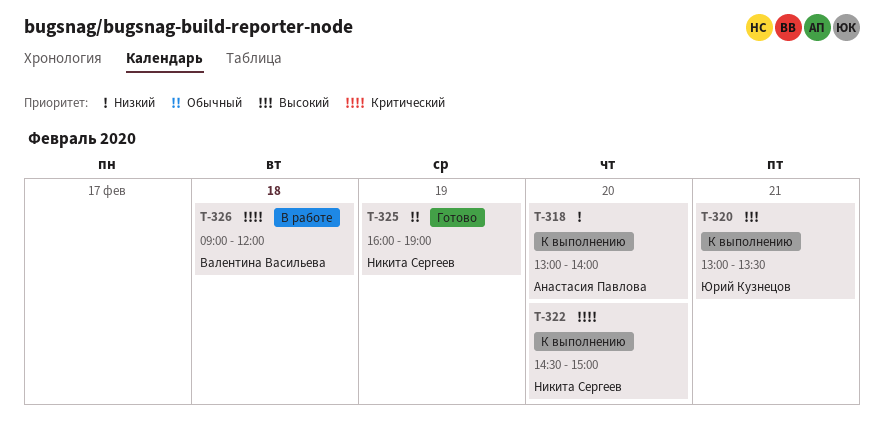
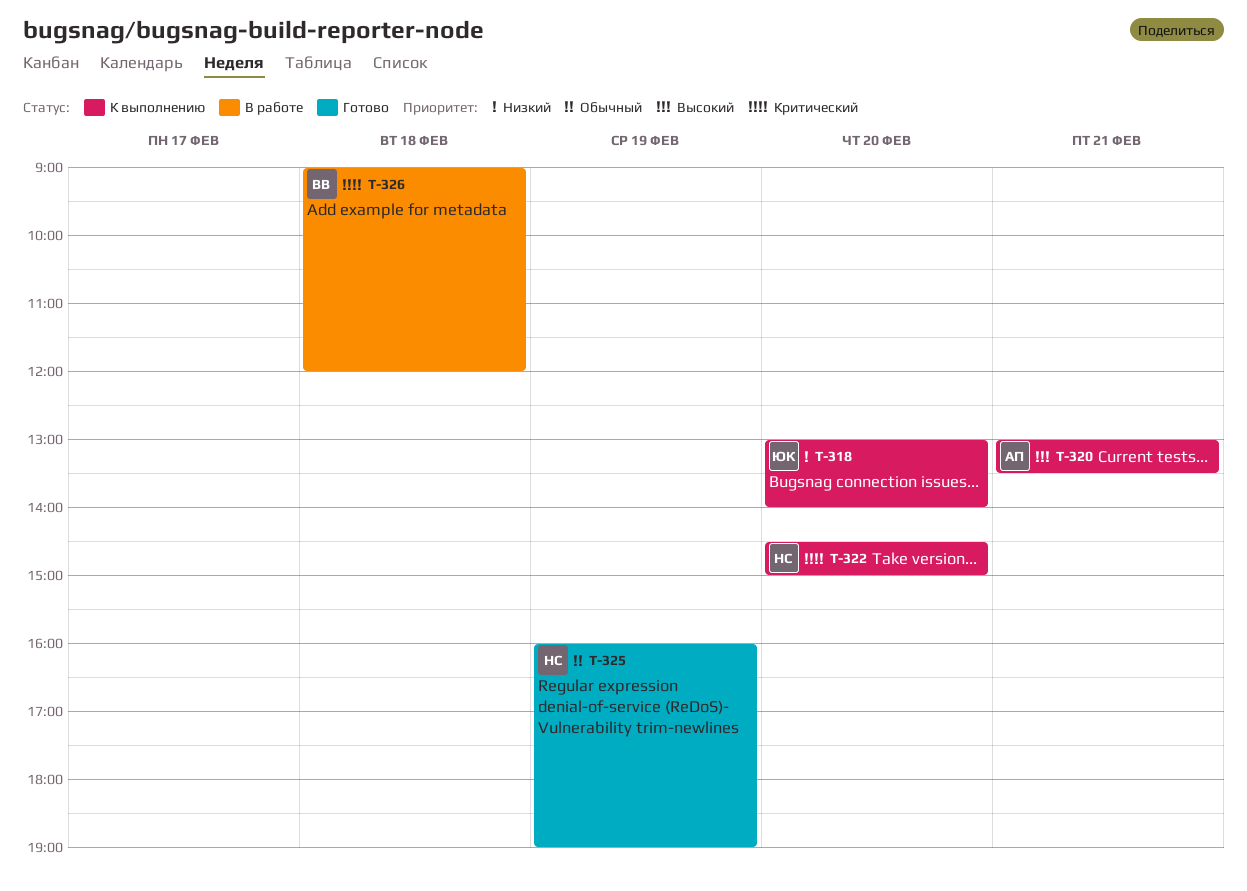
T-318, owner: Анастасия Павлова -> Юрий Кузнецов
T-320, owner: Юрий Кузнецов -> Анастасия Павлова

